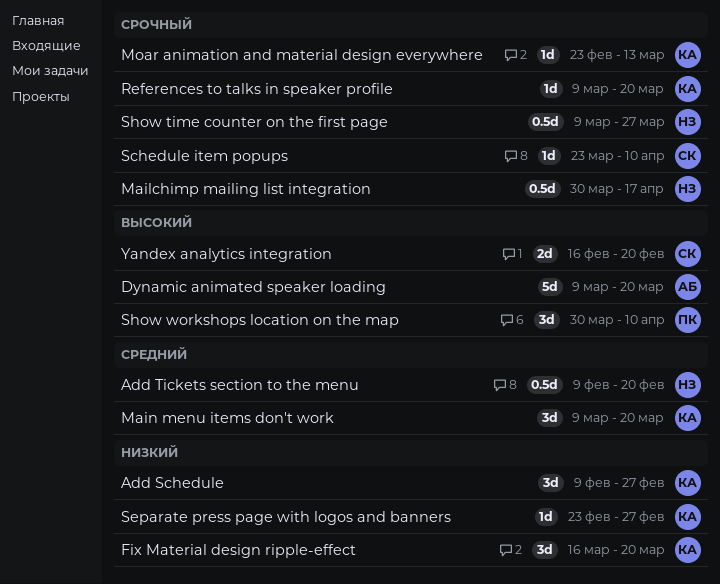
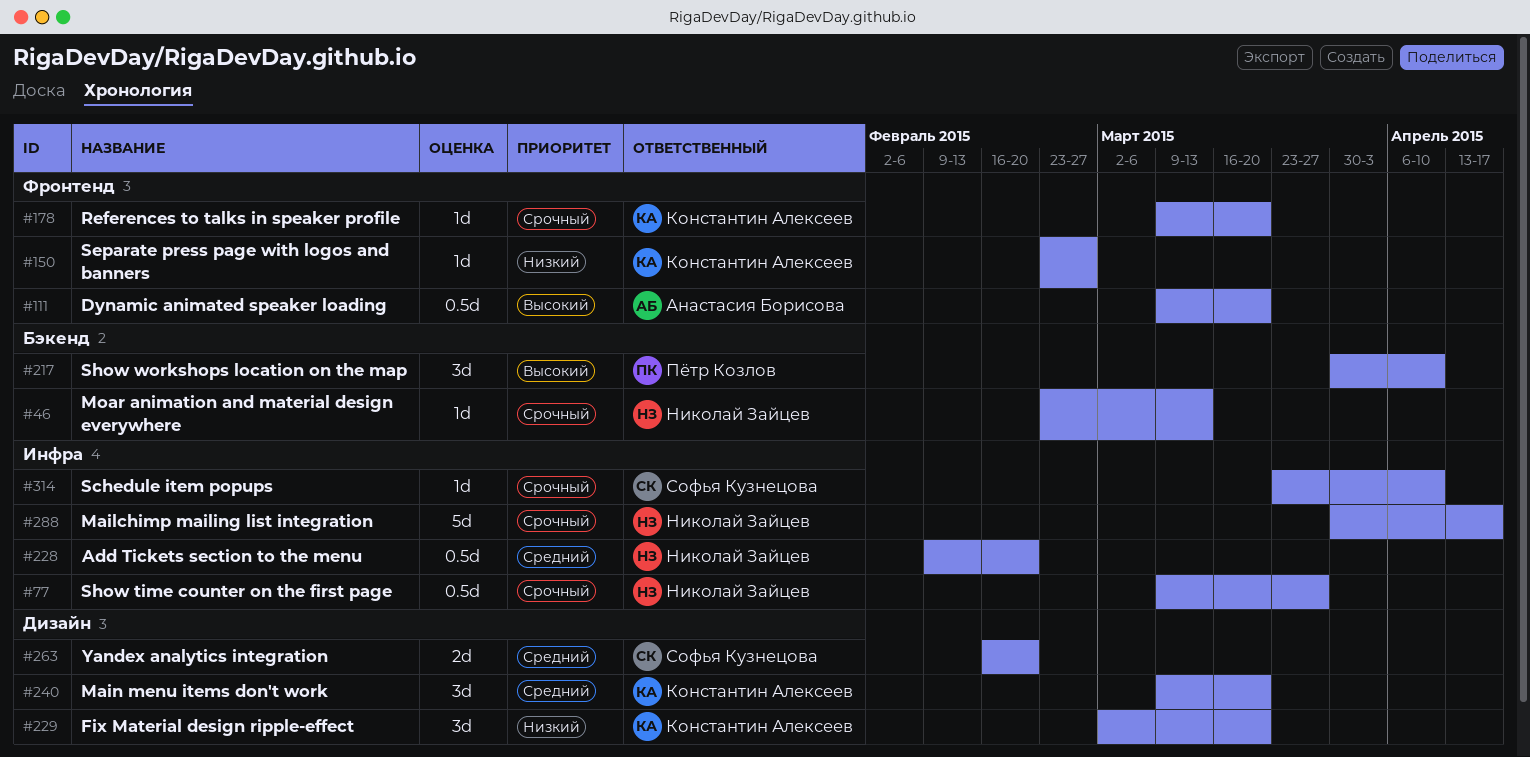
Add Schedule: present -> none
Dynamic animated speaker loading, estimate: 5d -> 0.5d
Fix Material design ripple-effect, start: Mar 16 -> Mar 2
Mailchimp mailing list integration, estimate: 0.5d -> 5d
Moar animation and material design everywhere, owner: Константин Алексеев -> Николай Зайцев
Yandex analytics integration, priority: Высокий -> Средний

